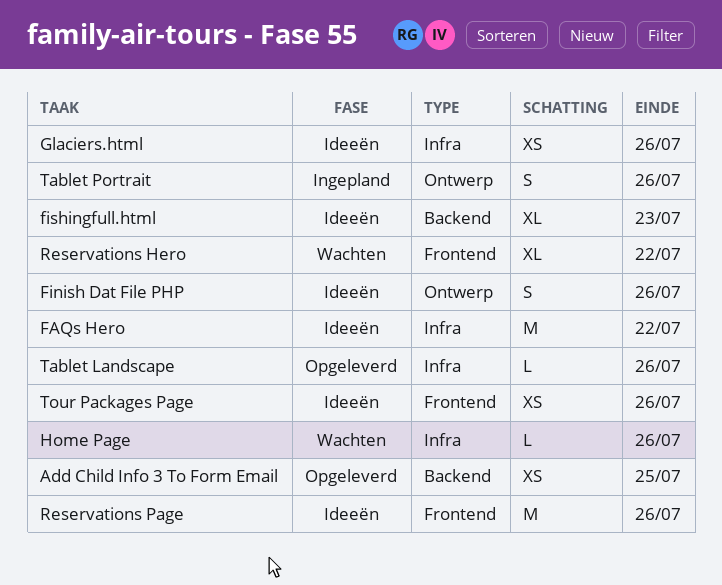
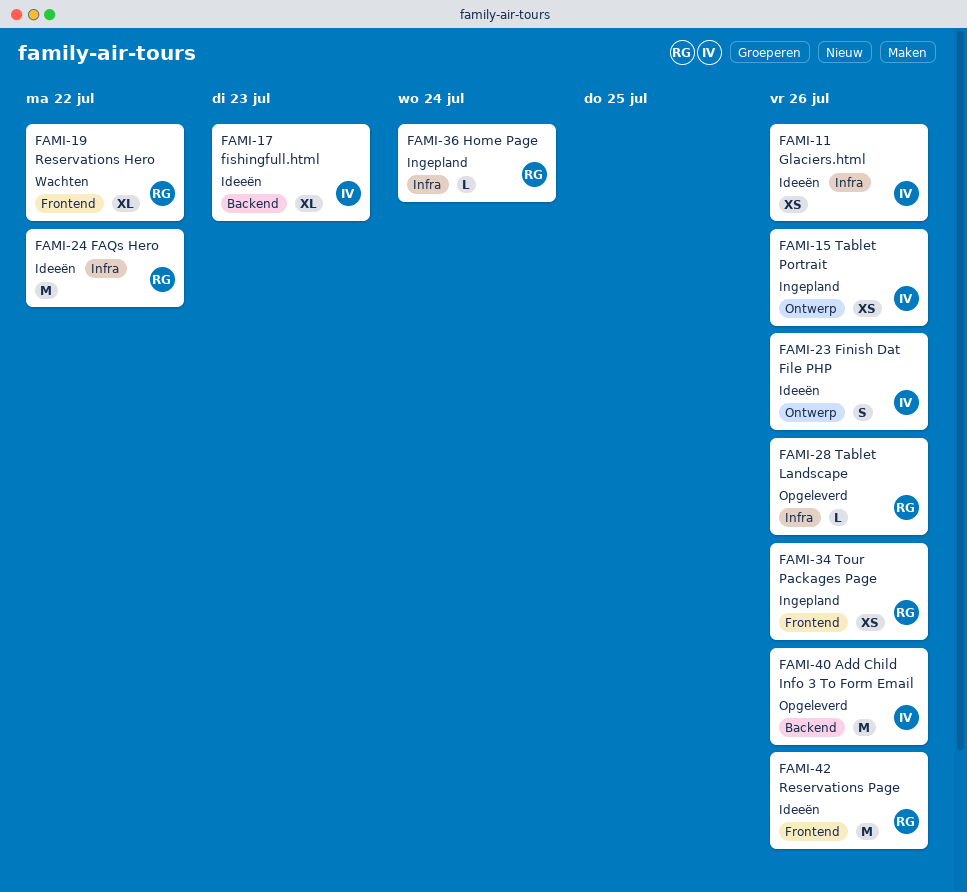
Add Child Info 3 To Form Email, estimate: XS -> M
Add Child Info 3 To Form Email, due: Jul 25 -> Jul 26
Home Page, status: Wachten -> Ingepland
Home Page, due: Jul 26 -> Jul 24
Tablet Portrait, estimate: S -> XS
Tour Packages Page, status: Ideeën -> Ingepland

